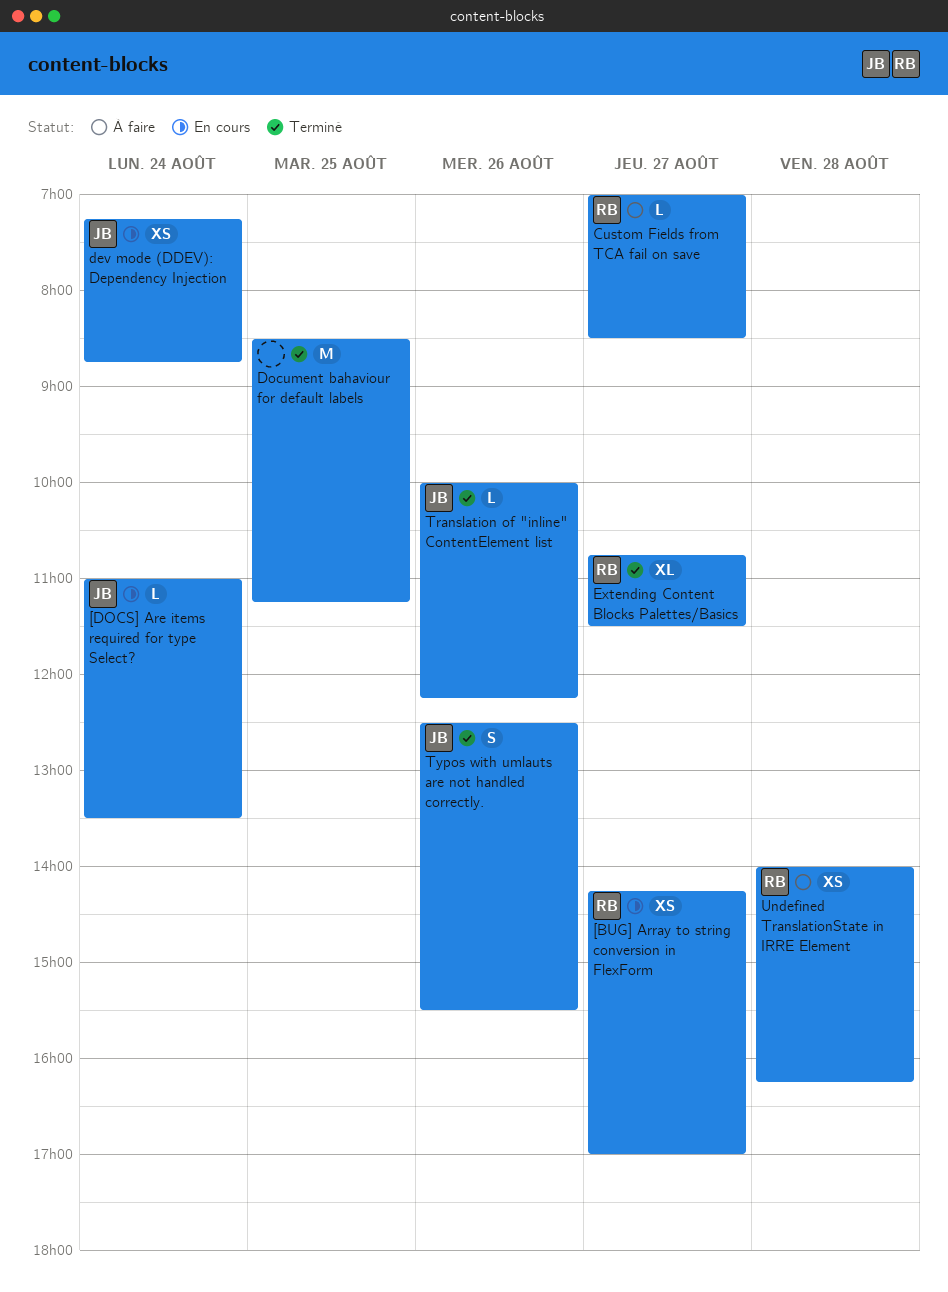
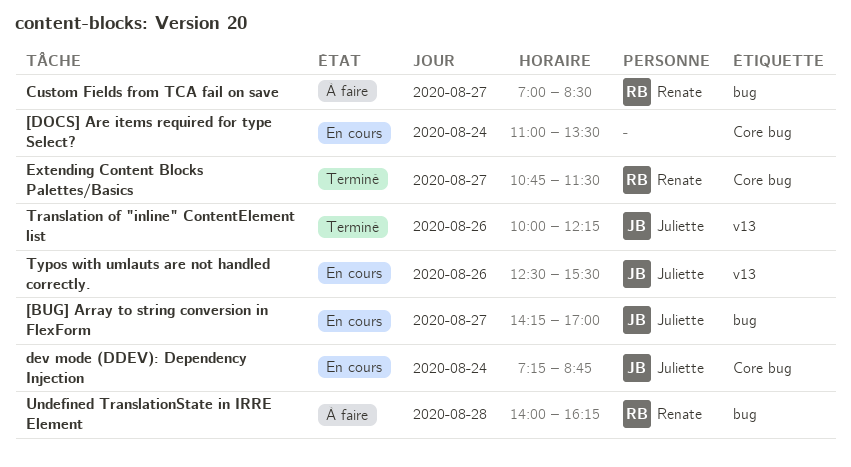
[BUG] Array to string conversion in FlexForm, owner: Renate -> Juliette
[DOCS] Are items required for type Select?, owner: Juliette -> none
Document bahaviour for default labels: present -> none
Typos with umlauts are not handled correctly., status: Terminé -> En cours

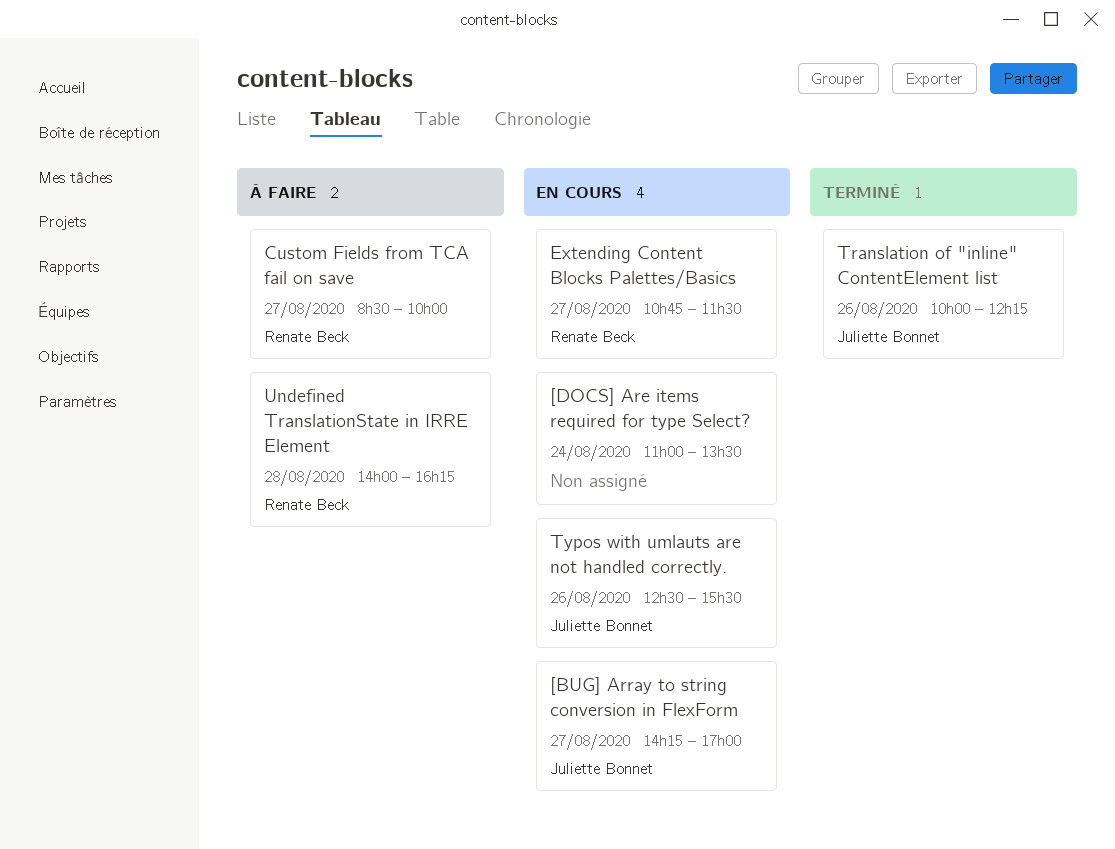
Custom Fields from TCA fail on save, begins: 07:00 -> 08:30
Custom Fields from TCA fail on save, ends: 08:30 -> 10:00
dev mode (DDEV): Dependency Injection: present -> none
Extending Content Blocks Palettes/Basics, status: Terminé -> En cours

